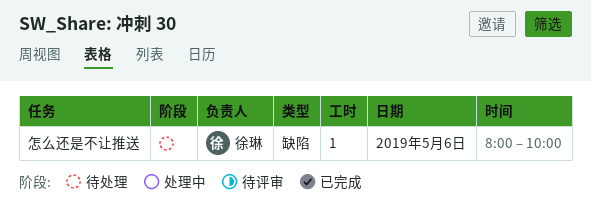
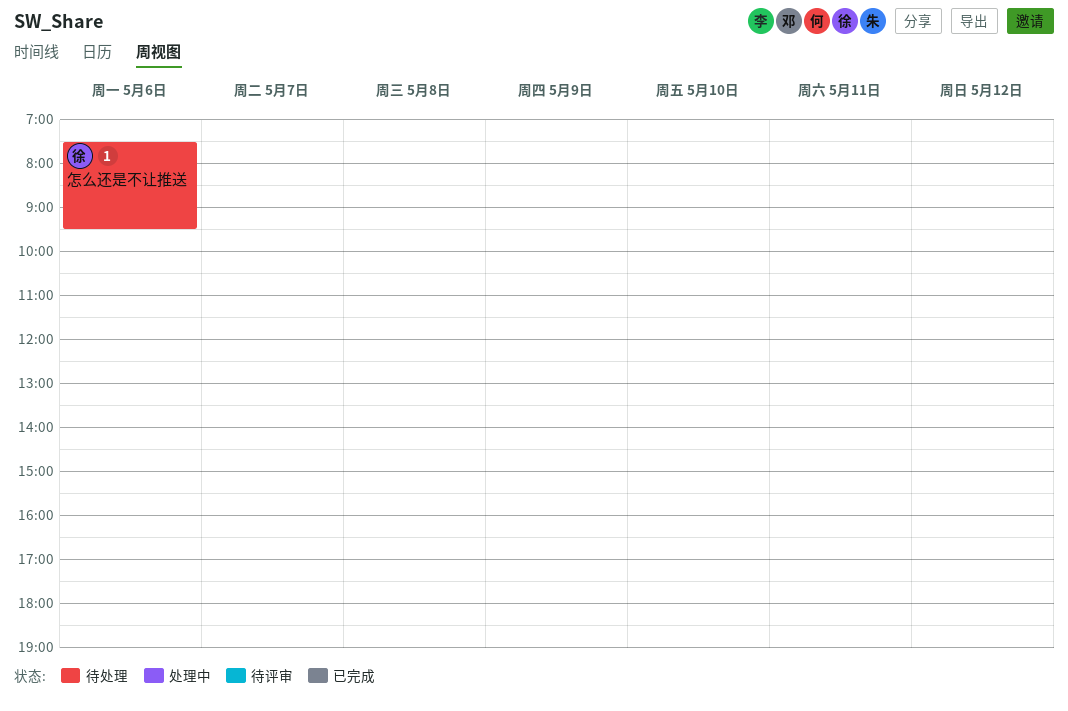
怎么还是不让推送, begins: 08:00 -> 07:30
怎么还是不让推送, ends: 10:00 -> 09:30

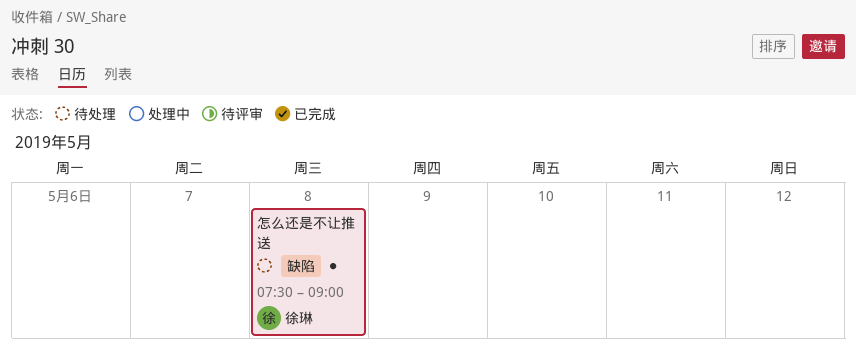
怎么还是不让推送, day: May 6 -> May 8
怎么还是不让推送, ends: 09:30 -> 09:00

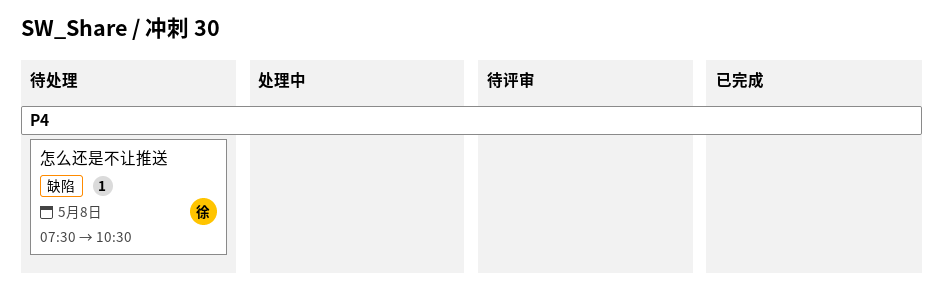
怎么还是不让推送, ends: 09:00 -> 10:30

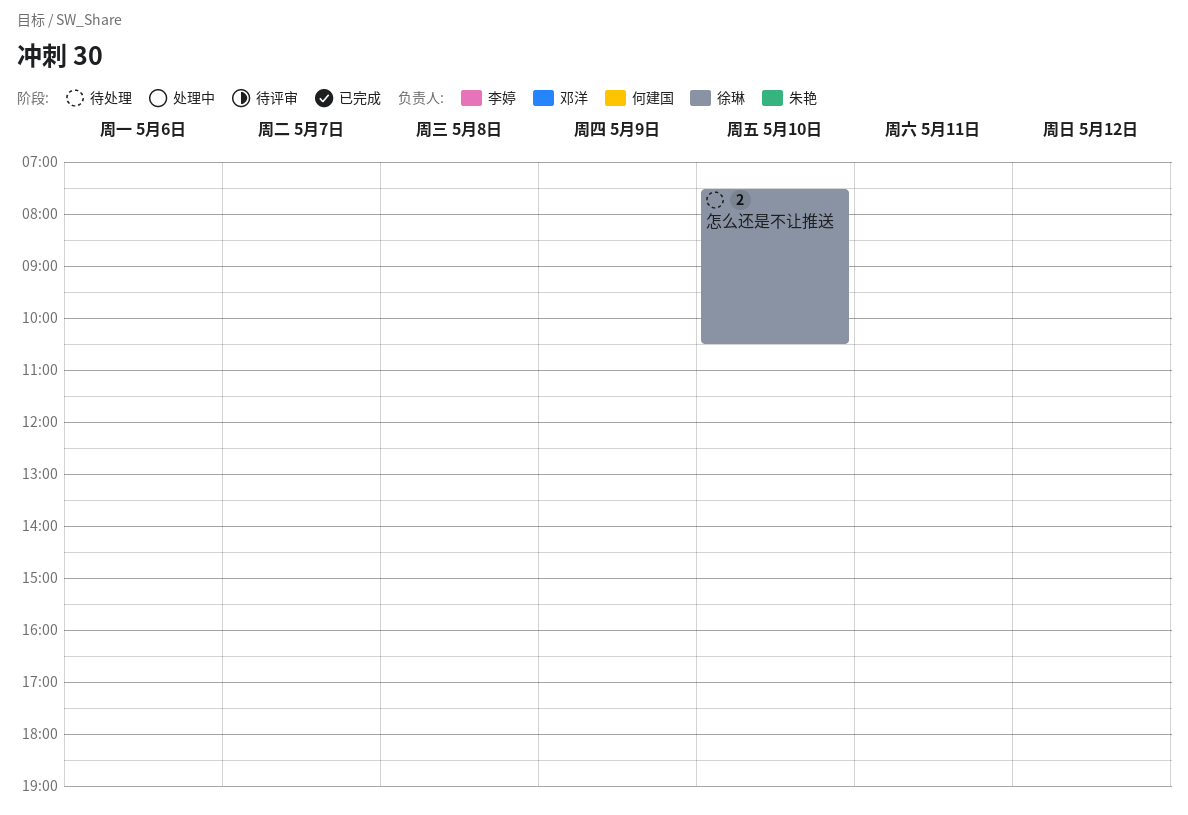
怎么还是不让推送, estimate: 1 -> 2
怎么还是不让推送, day: May 8 -> May 10

